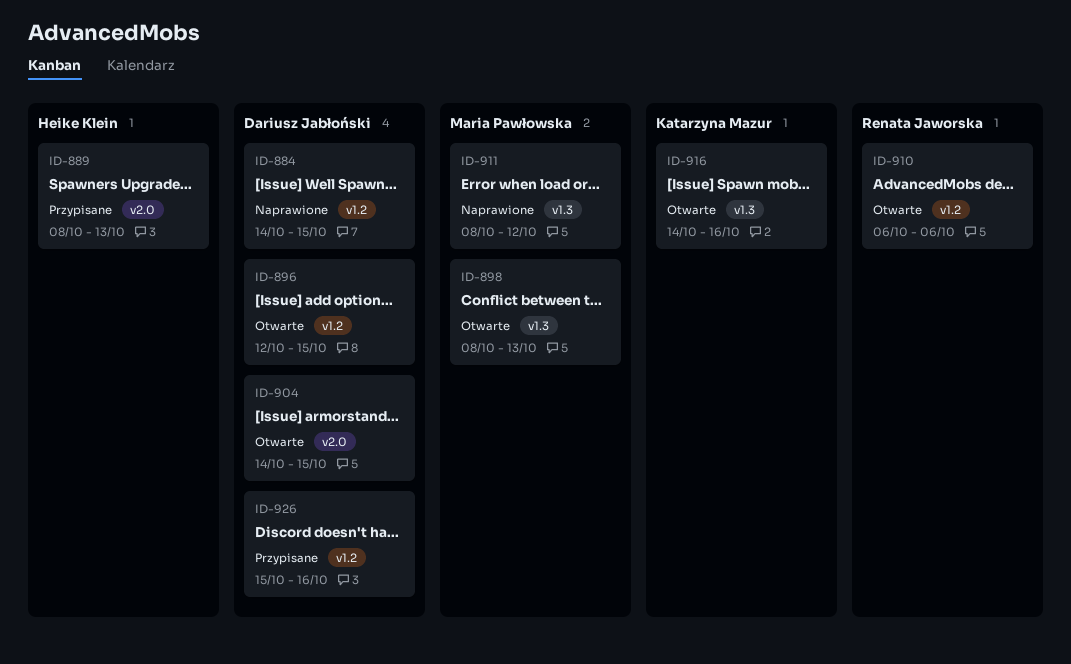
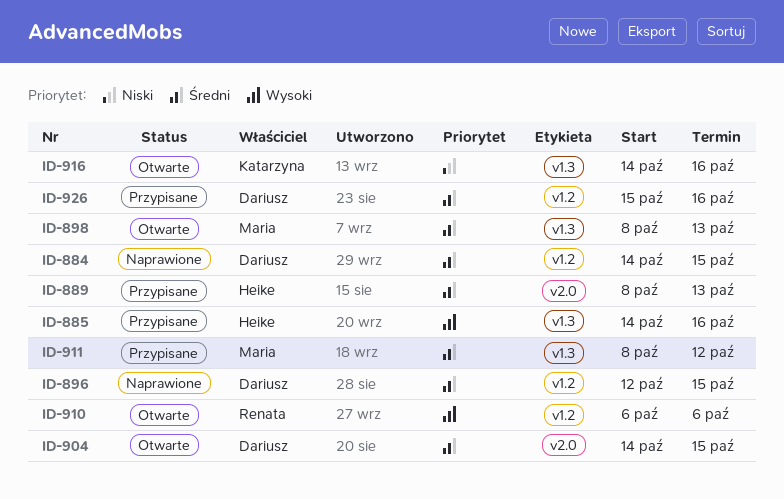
ID-885: none -> present
ID-896, status: Otwarte -> Naprawione
ID-911, status: Naprawione -> Przypisane

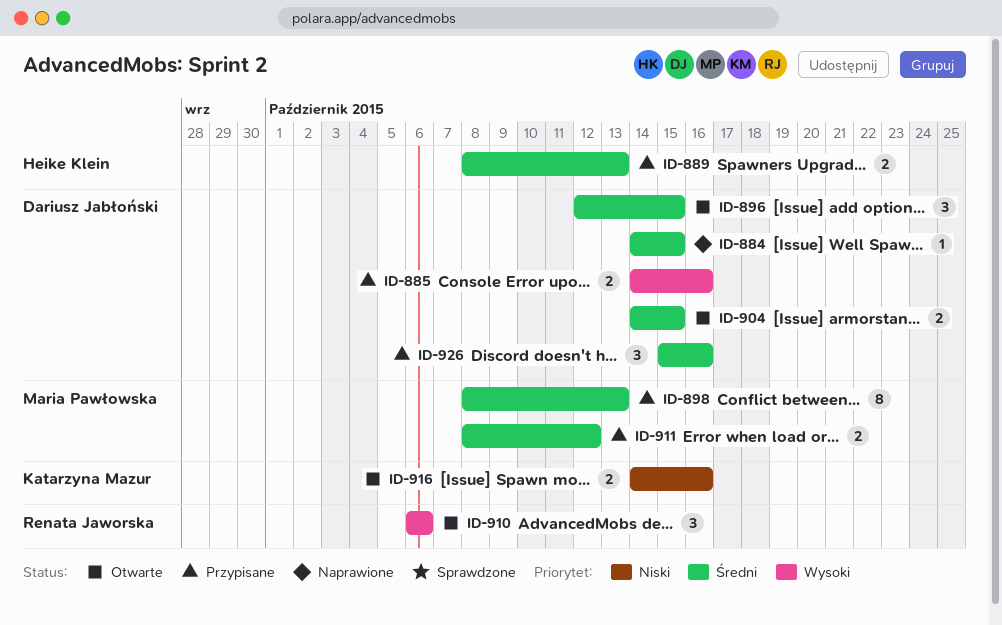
ID-885, owner: Heike Klein -> Dariusz Jabłoński
ID-896, status: Naprawione -> Otwarte
ID-898, status: Otwarte -> Przypisane

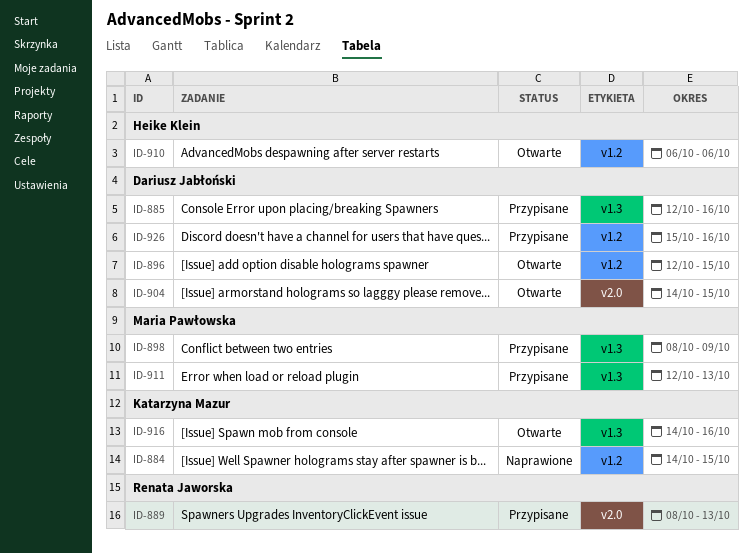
ID-884, owner: Dariusz Jabłoński -> Katarzyna Mazur
ID-885, start: Oct 14 -> Oct 12
ID-889, owner: Heike Klein -> Renata Jaworska
ID-898, due: Oct 13 -> Oct 9
ID-910, owner: Renata Jaworska -> Heike Klein
ID-911, start: Oct 8 -> Oct 12
ID-911, due: Oct 12 -> Oct 13

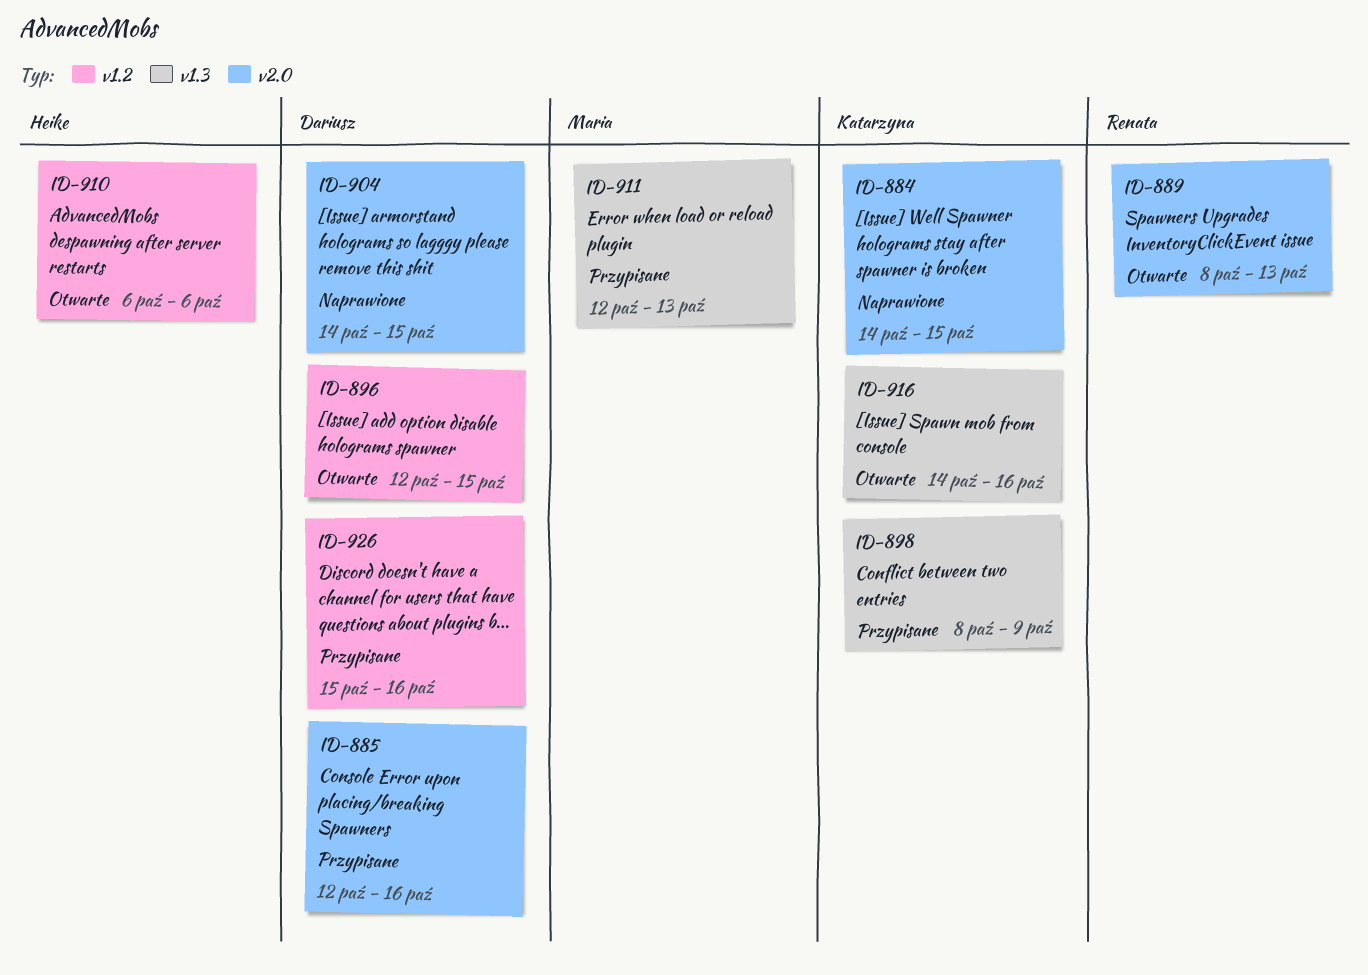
ID-884, label: v1.2 -> v2.0
ID-885, label: v1.3 -> v2.0
ID-889, status: Przypisane -> Otwarte
ID-898, owner: Maria Pawłowska -> Katarzyna Mazur
ID-904, status: Otwarte -> Naprawione

